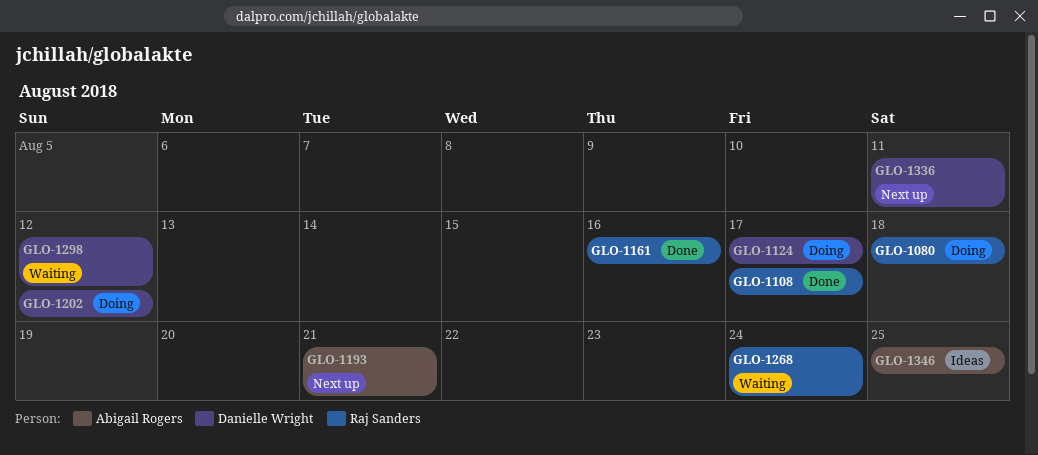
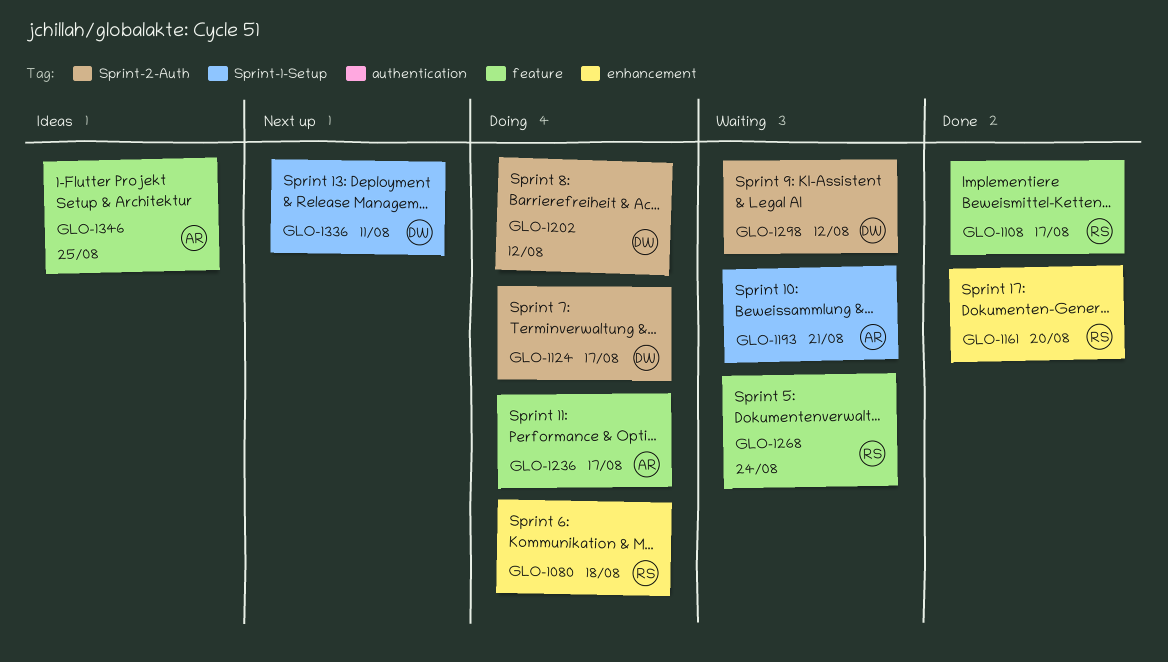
GLO-1161, due: Aug 16 -> Aug 20
GLO-1193, status: Next up -> Waiting
GLO-1236: none -> present

